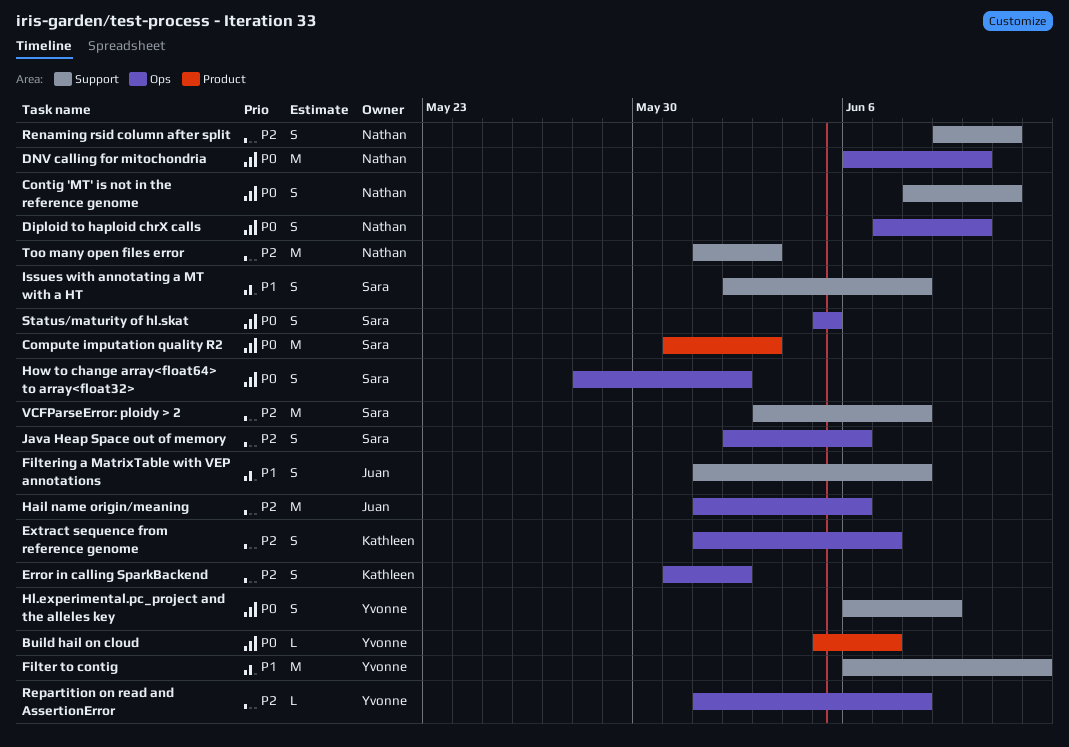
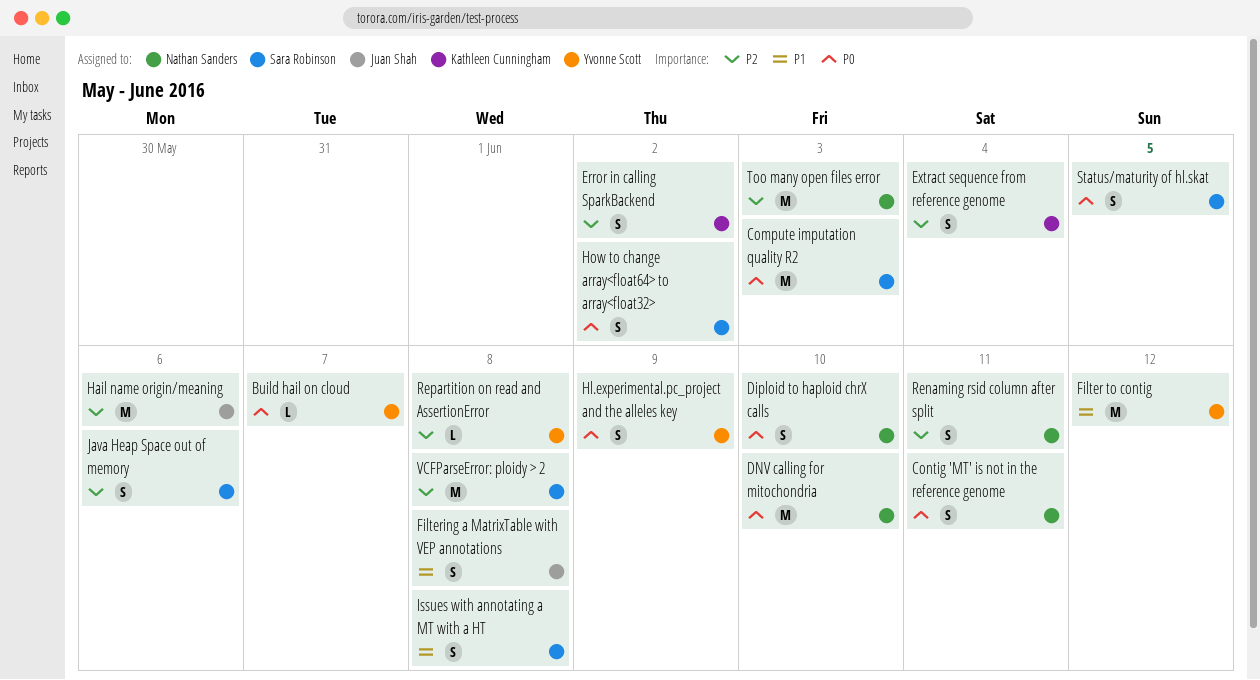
Extract sequence from reference genome, due: Jun 7 -> Jun 4

